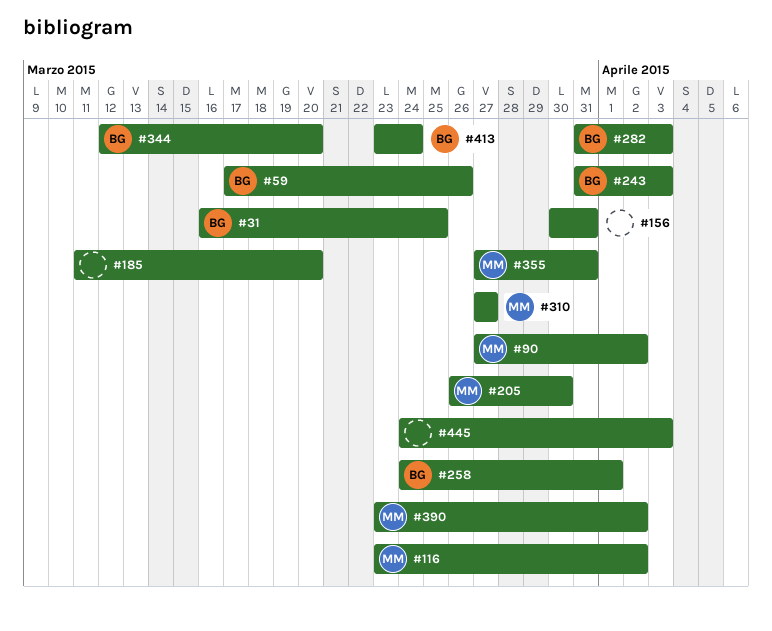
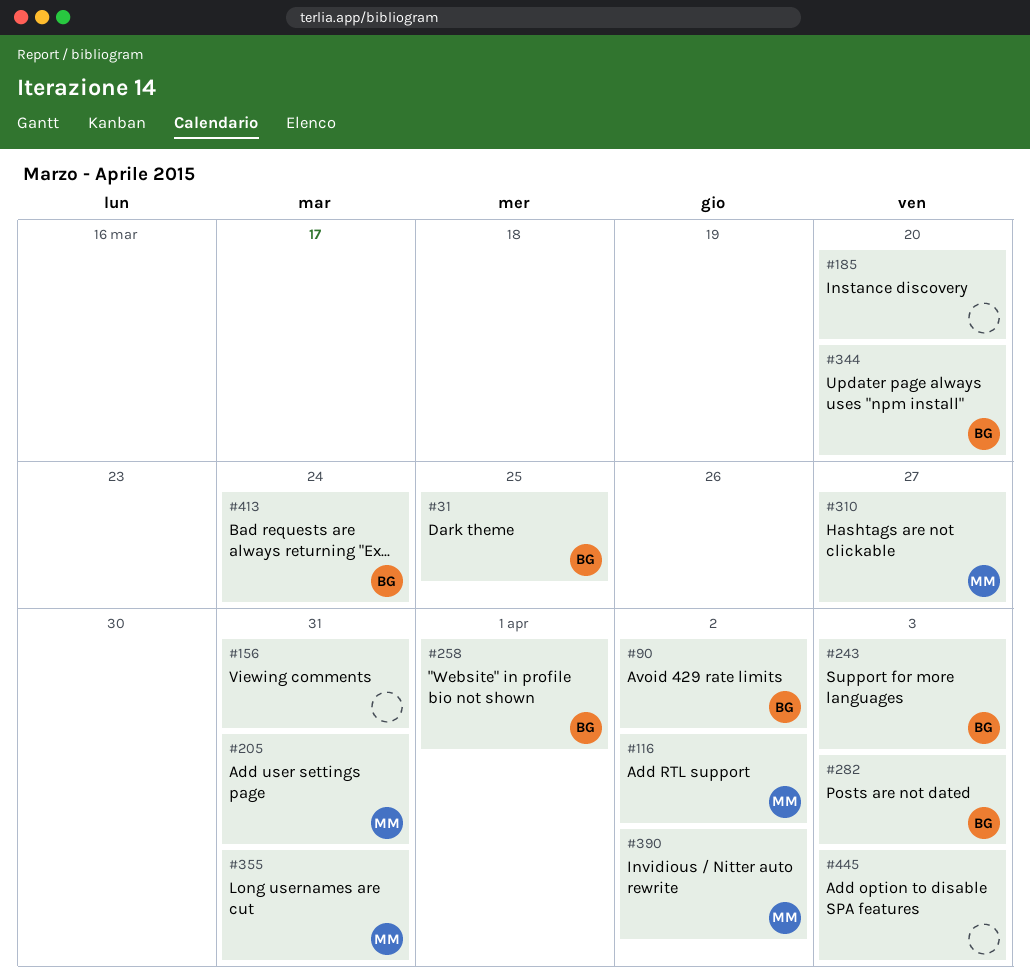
#59: present -> none
#90, owner: MM -> BG
#205, due: Mar 30 -> Mar 31

